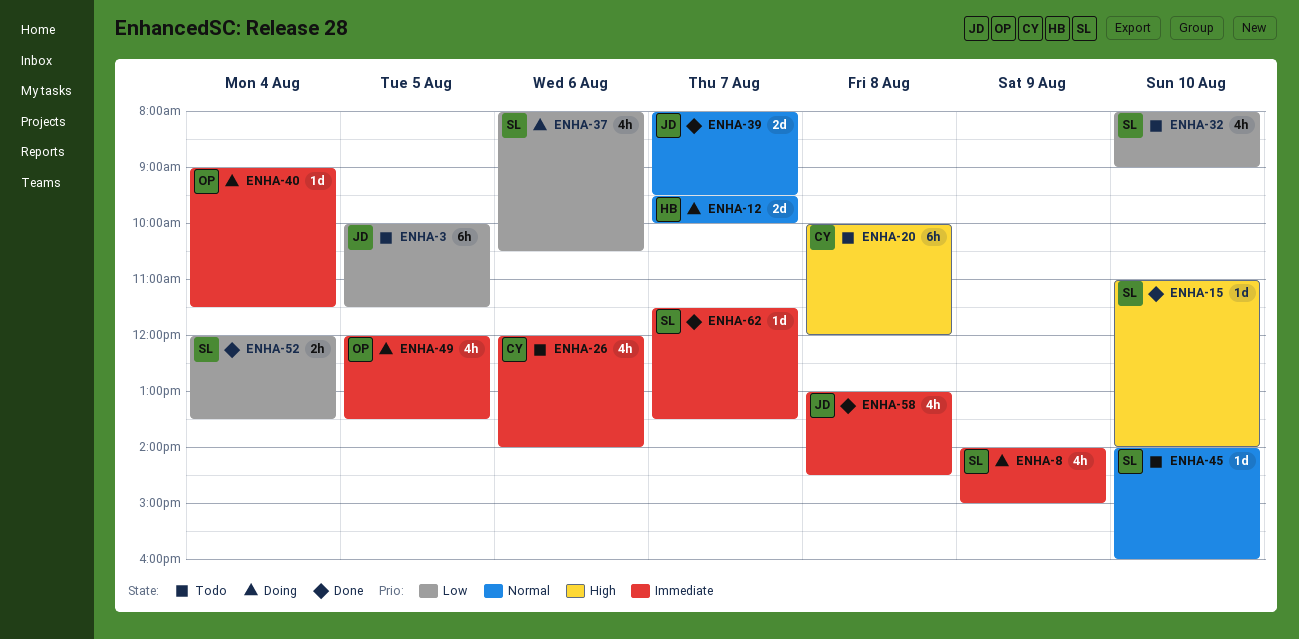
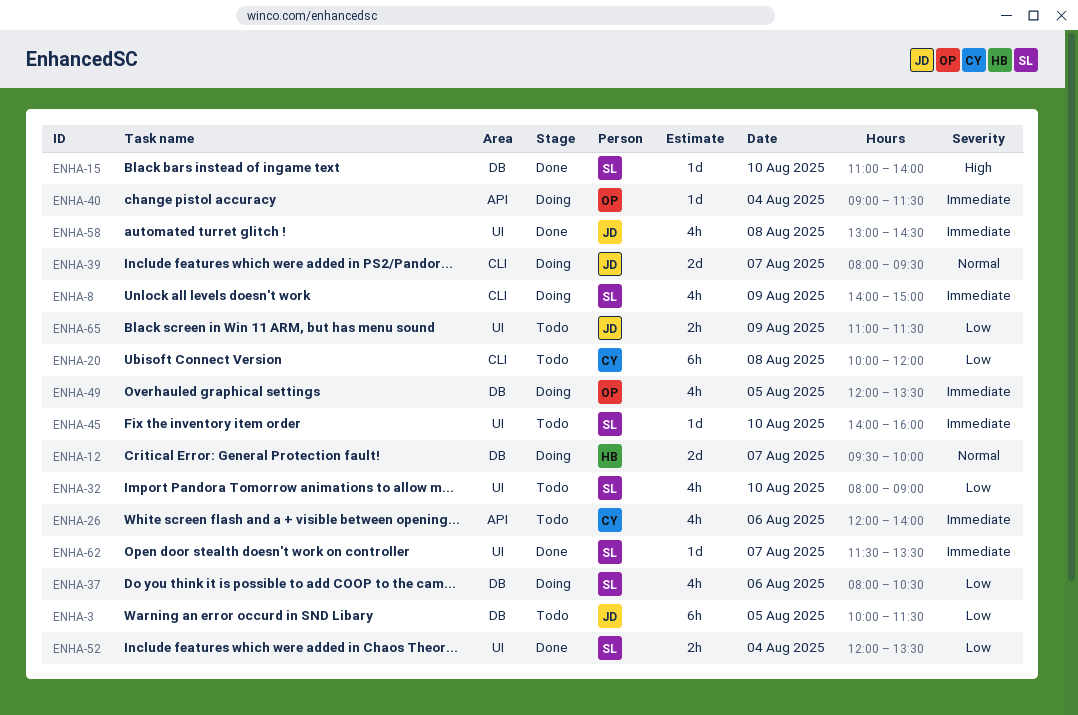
ENHA-20, priority: High -> Low
ENHA-39, status: Done -> Doing
ENHA-45, priority: Normal -> Immediate
ENHA-65: none -> present

